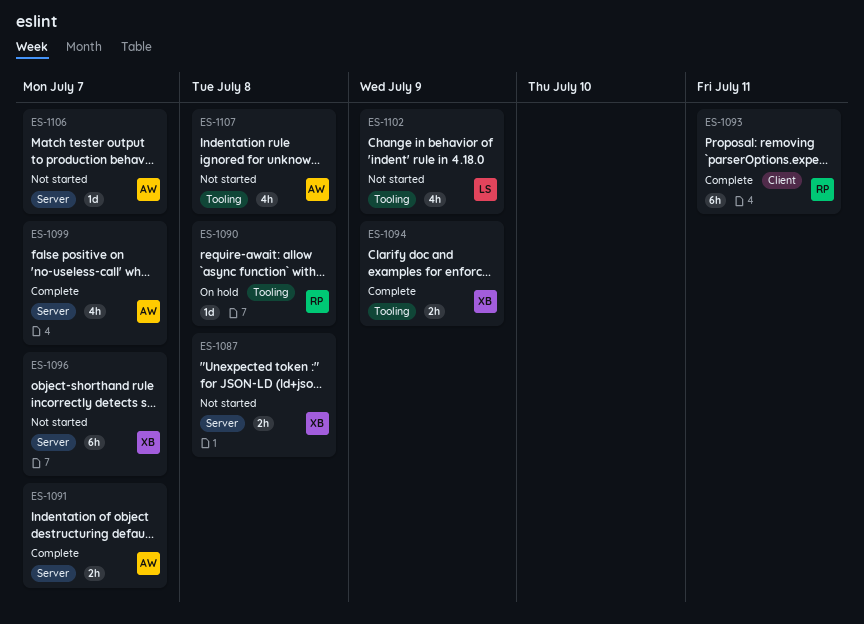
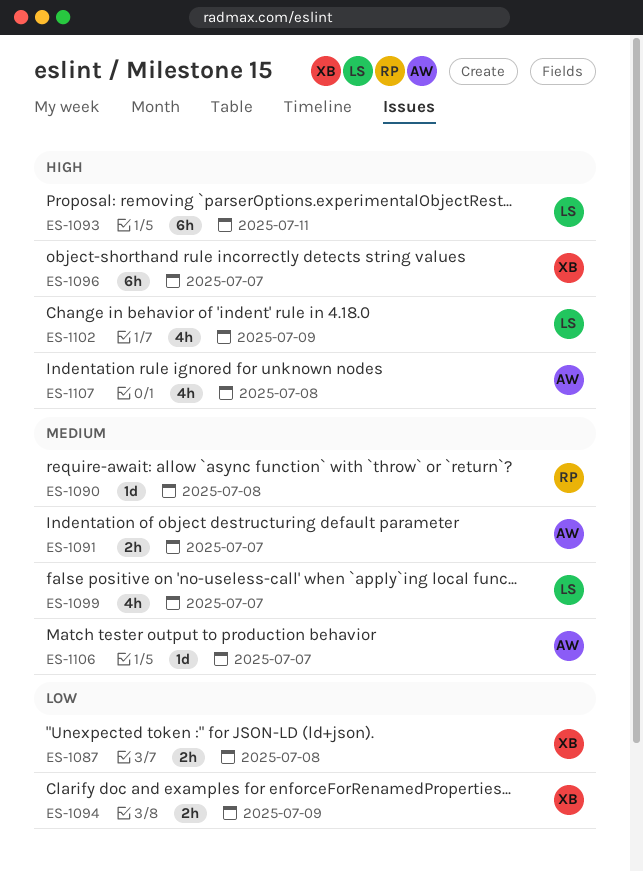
ES-1093, owner: RP -> LS
ES-1099, owner: AW -> LS

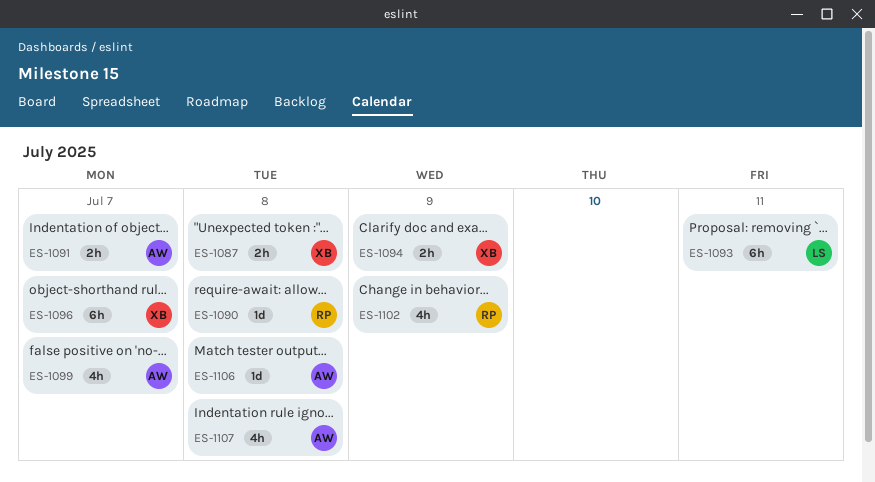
ES-1099, owner: LS -> AW
ES-1102, owner: LS -> RP
ES-1106, due: Jul 7 -> Jul 8

